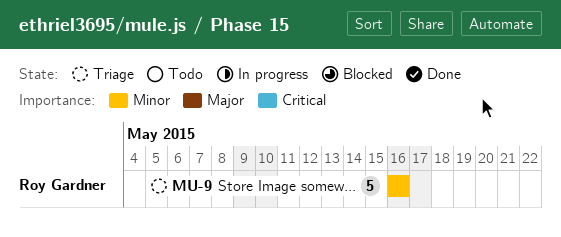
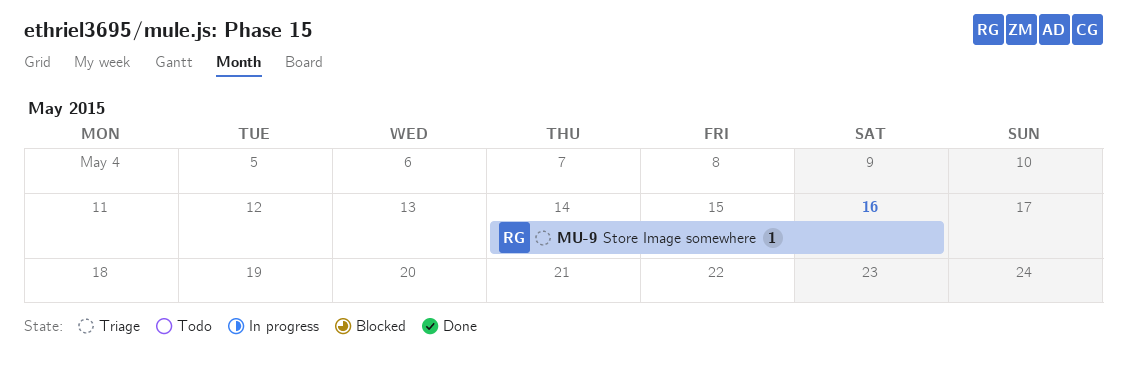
MU-9, estimate: 5 -> 1
MU-9, start: May 16 -> May 14

